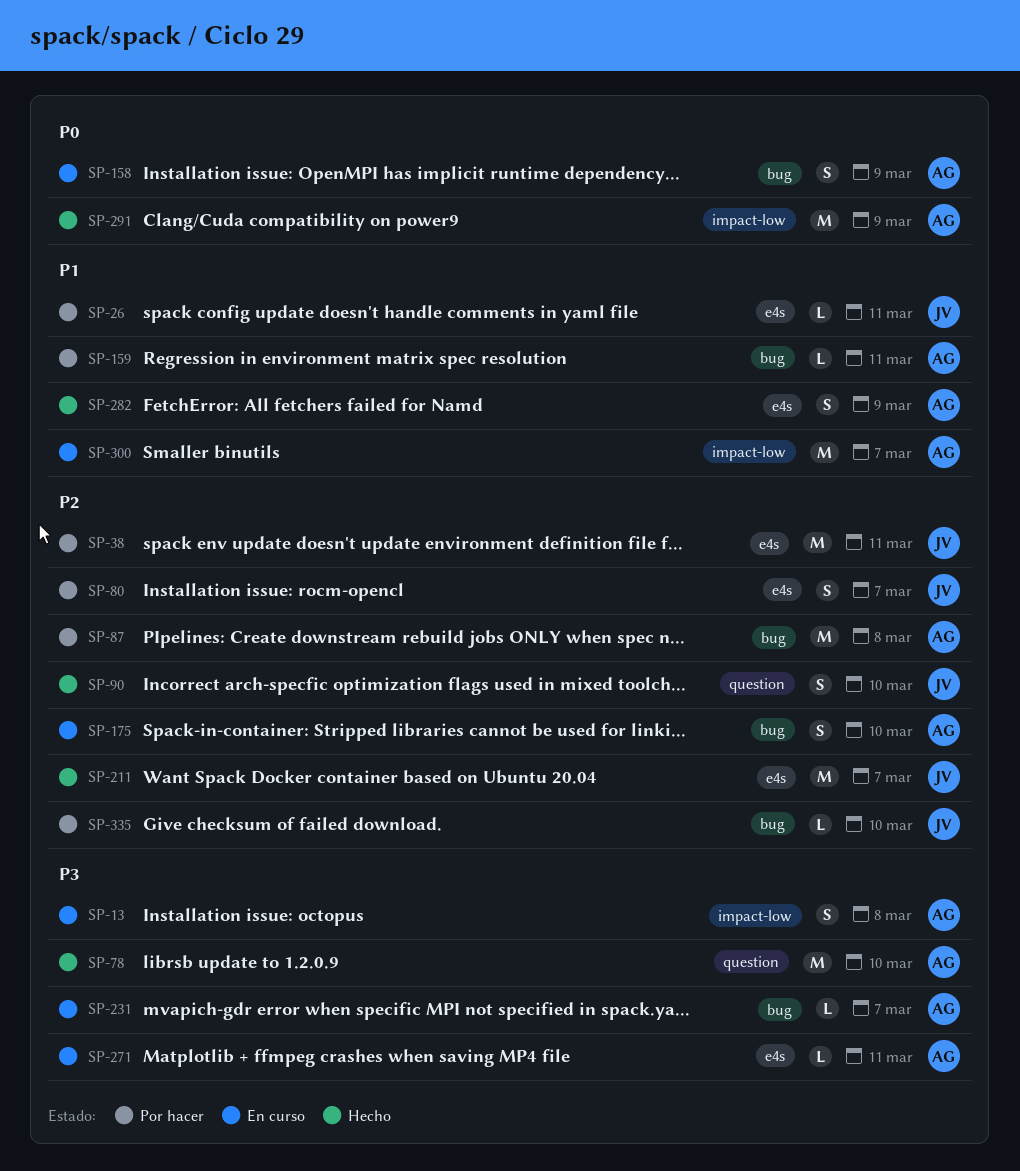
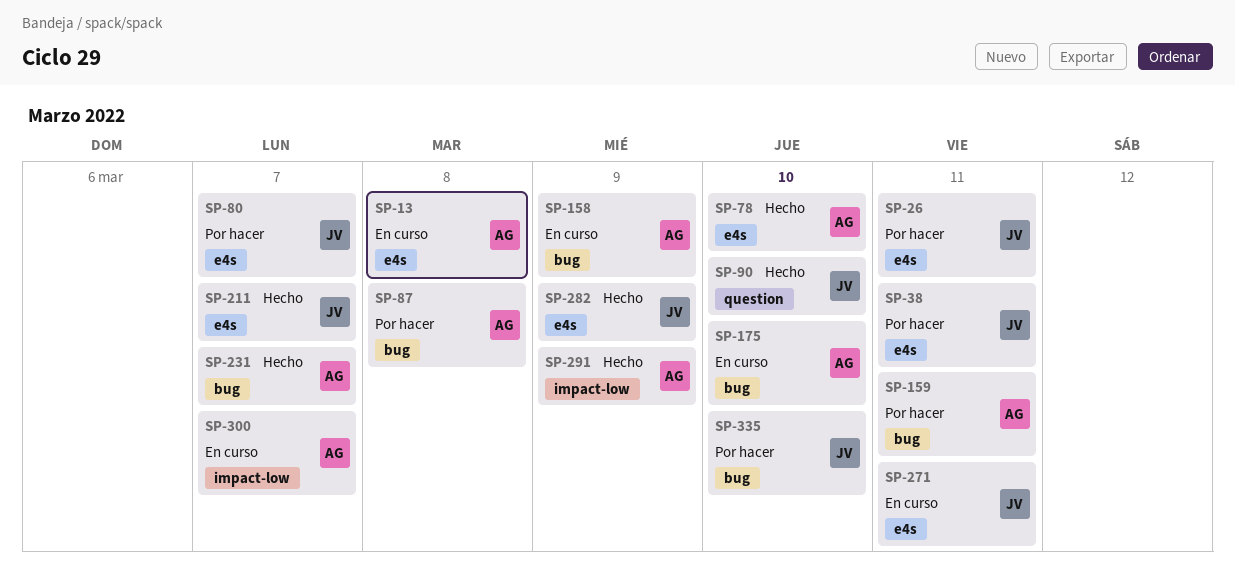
SP-13, label: impact-low -> e4s
SP-78, label: question -> e4s
SP-231, status: En curso -> Hecho
SP-271, owner: AG -> JV
SP-282, owner: AG -> JV

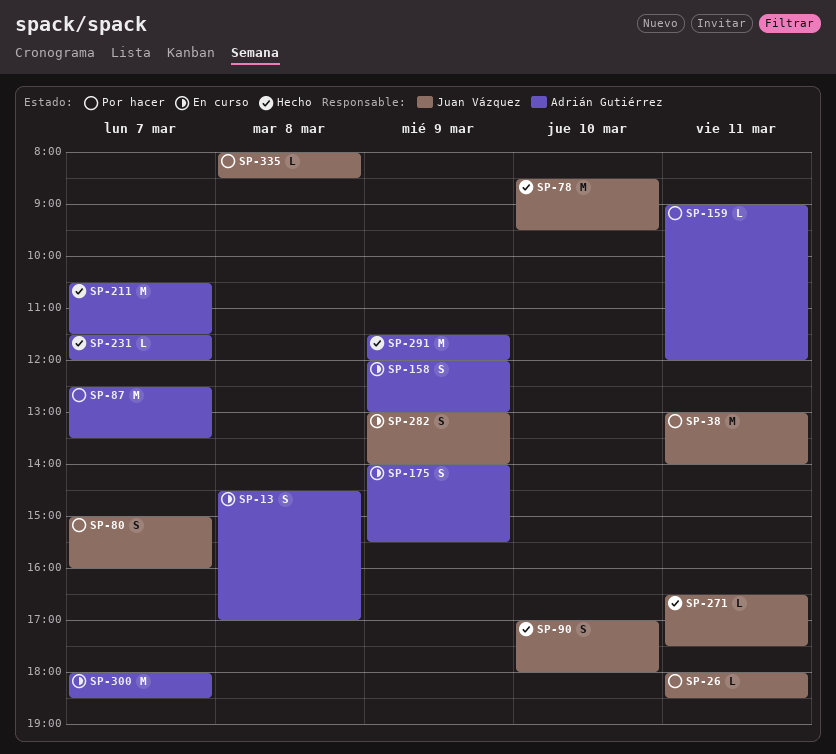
SP-78, owner: Adrián Gutiérrez -> Juan Vázquez
SP-87, day: Mar 8 -> Mar 7
SP-175, day: Mar 10 -> Mar 9
SP-211, owner: Juan Vázquez -> Adrián Gutiérrez
SP-271, status: En curso -> Hecho
SP-282, status: Hecho -> En curso
SP-335, day: Mar 10 -> Mar 8

